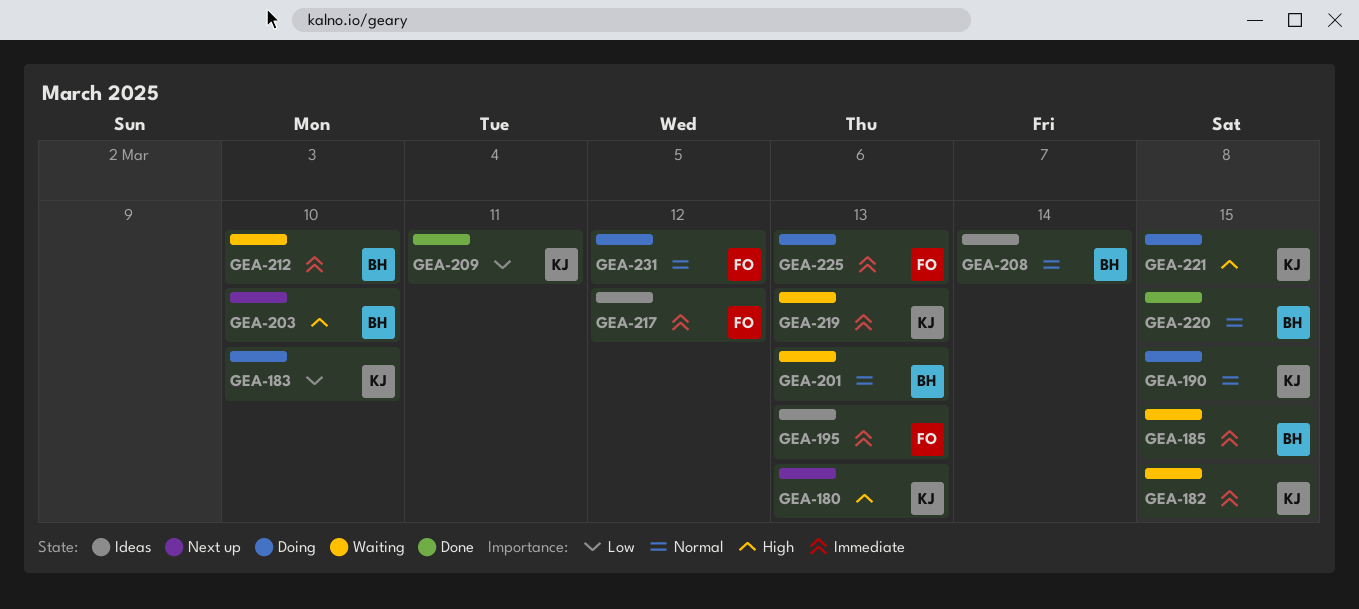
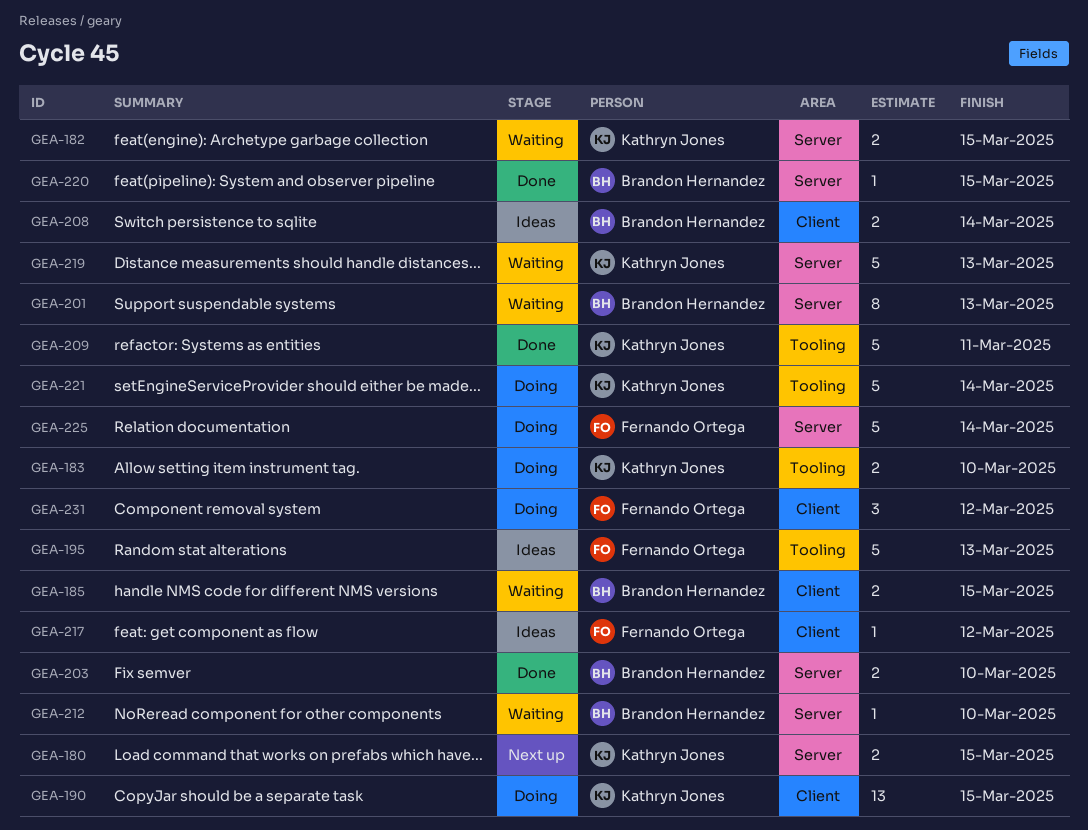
GEA-180, due: Mar 13 -> Mar 15
GEA-203, status: Next up -> Done
GEA-221, due: Mar 15 -> Mar 14
GEA-225, due: Mar 13 -> Mar 14

